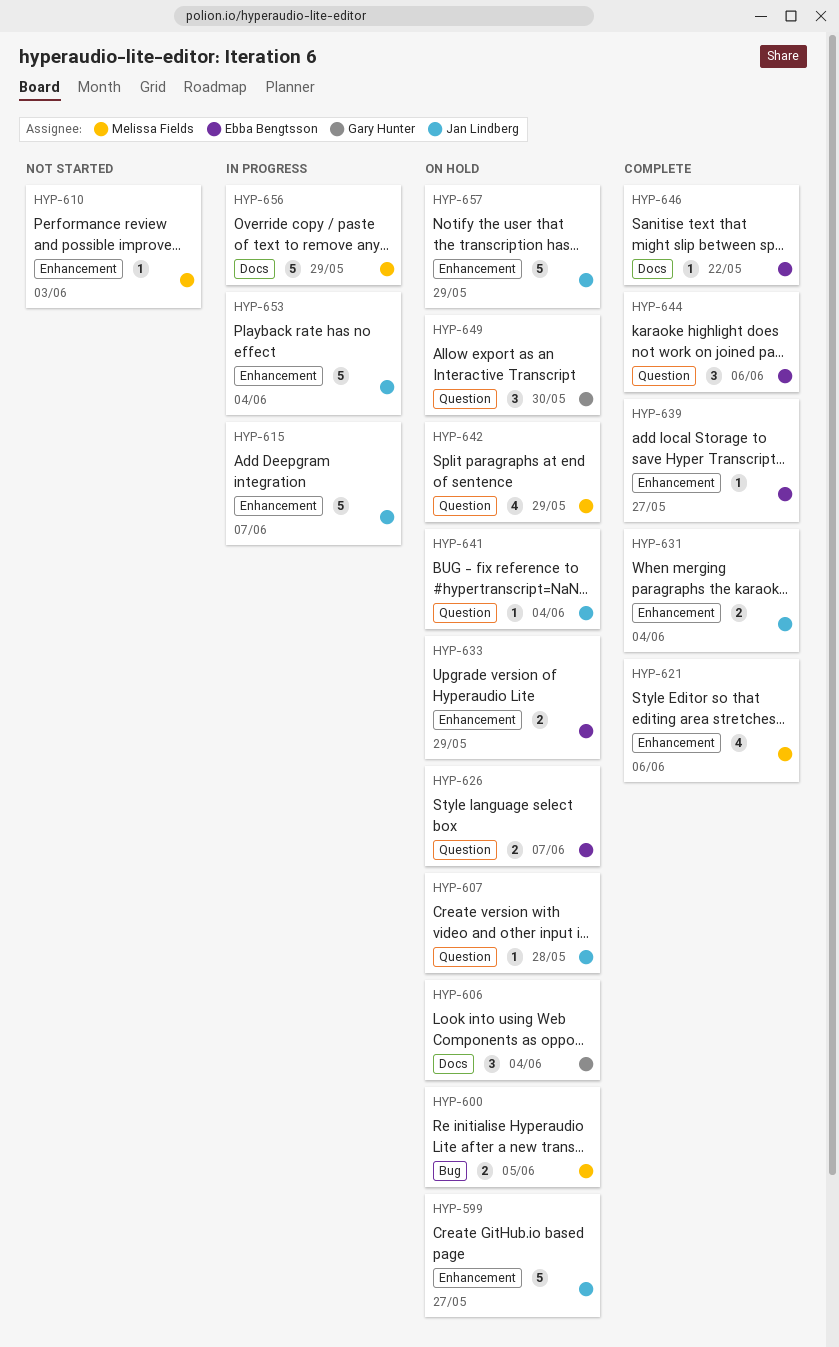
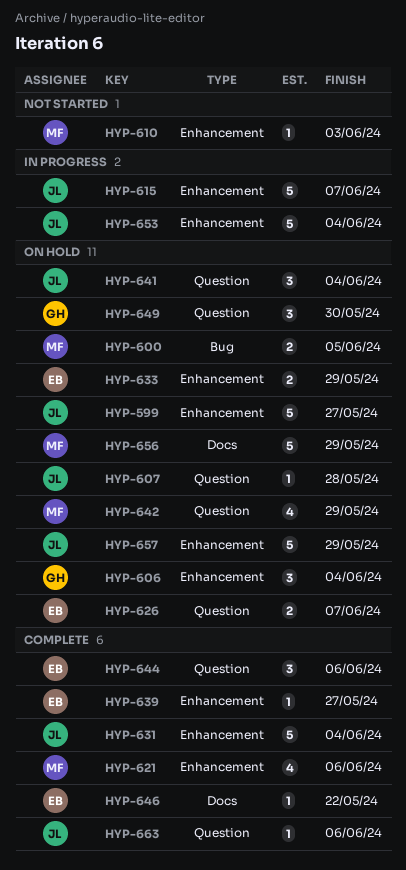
HYP-606, label: Docs -> Enhancement
HYP-631, estimate: 2 -> 5
HYP-641, estimate: 1 -> 3
HYP-656, status: In progress -> On hold
HYP-663: none -> present

